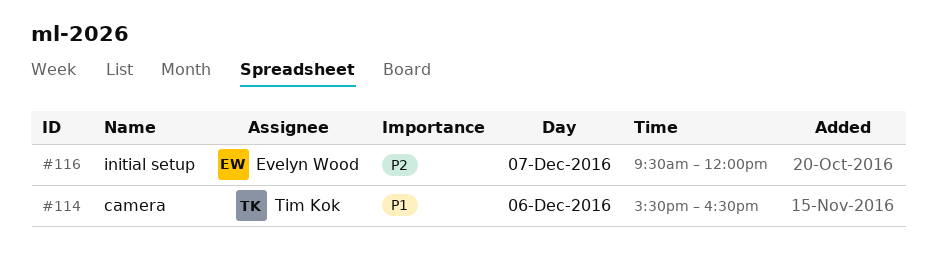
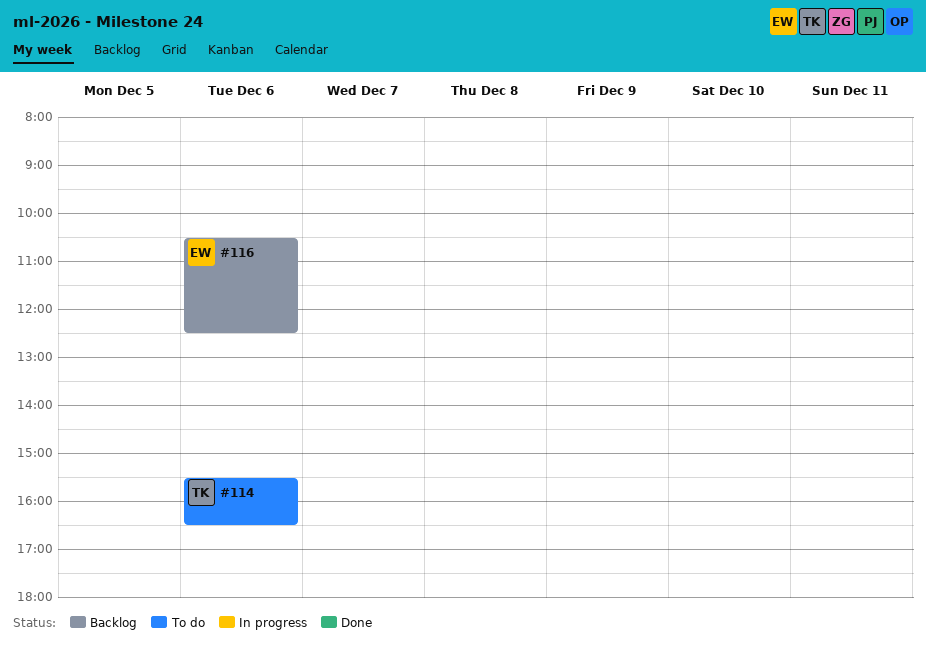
#116, day: Dec 7 -> Dec 6
#116, begins: 09:30 -> 10:30
#116, ends: 12:00 -> 12:30

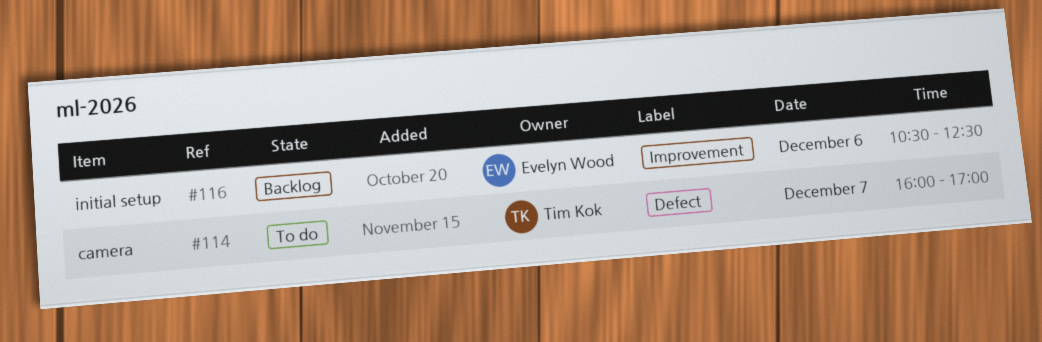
#114, day: Dec 6 -> Dec 7
#114, begins: 15:30 -> 16:00
#114, ends: 16:30 -> 17:00

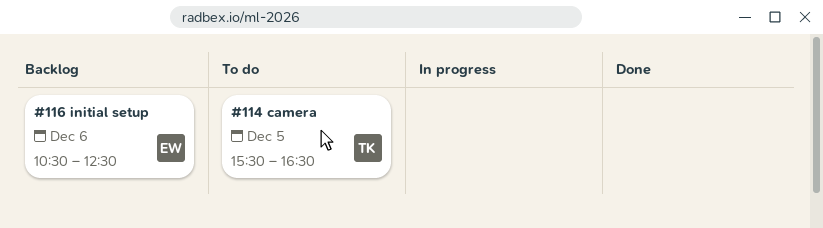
#114, day: Dec 7 -> Dec 5
#114, begins: 16:00 -> 15:30
#114, ends: 17:00 -> 16:30

